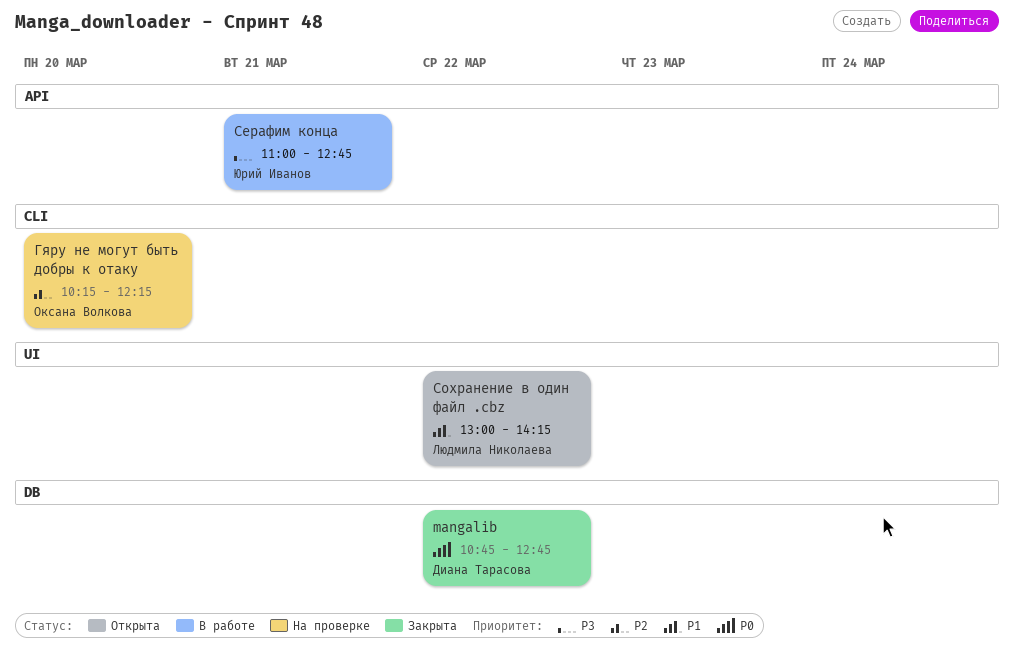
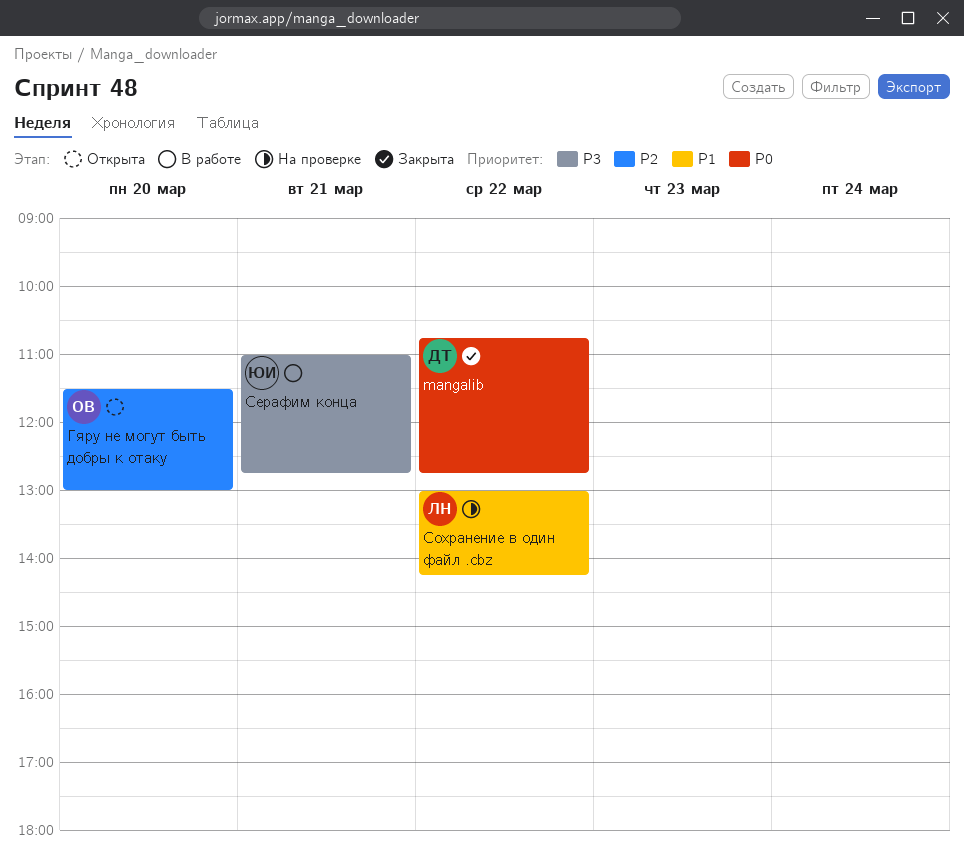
Гяру не могут быть добры к отаку, status: На проверке -> Открыта
Гяру не могут быть добры к отаку, begins: 10:15 -> 11:30
Гяру не могут быть добры к отаку, ends: 12:15 -> 13:00
Сохранение в один файл .cbz, status: Открыта -> На проверке

